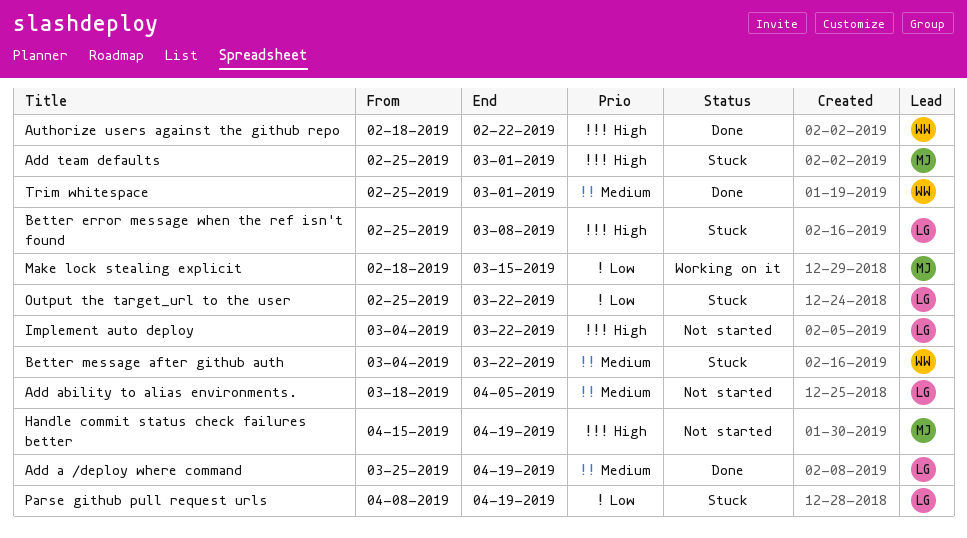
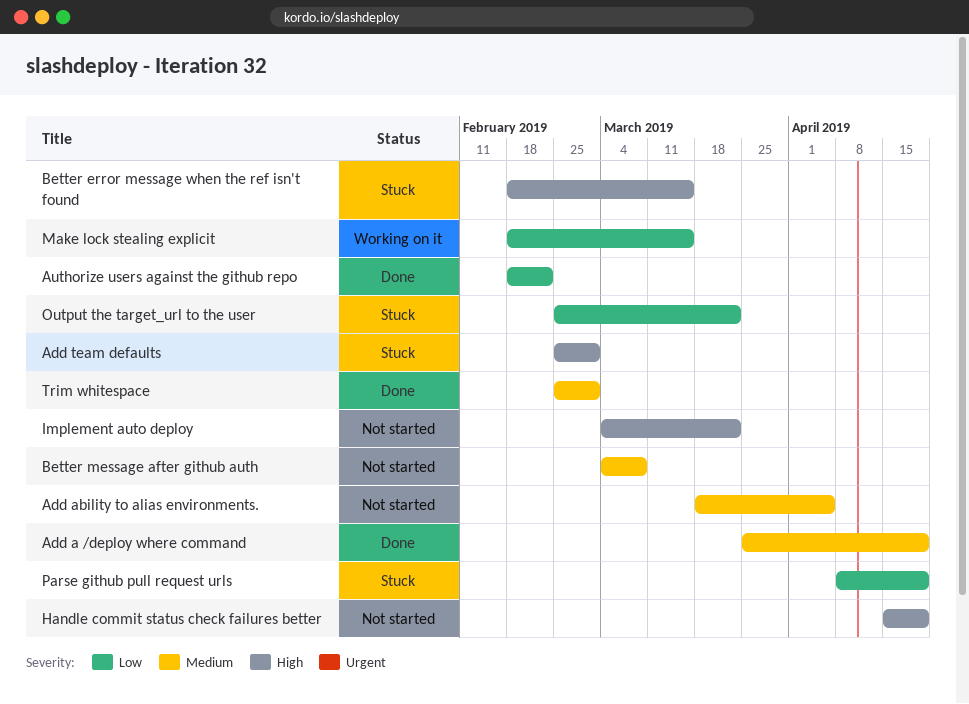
Authorize users against the github repo, priority: High -> Low
Better error message when the ref isn't found, start: Feb 25 -> Feb 18
Better error message when the ref isn't found, due: Mar 8 -> Mar 15
Better message after github auth, status: Stuck -> Not started
Better message after github auth, due: Mar 22 -> Mar 8

